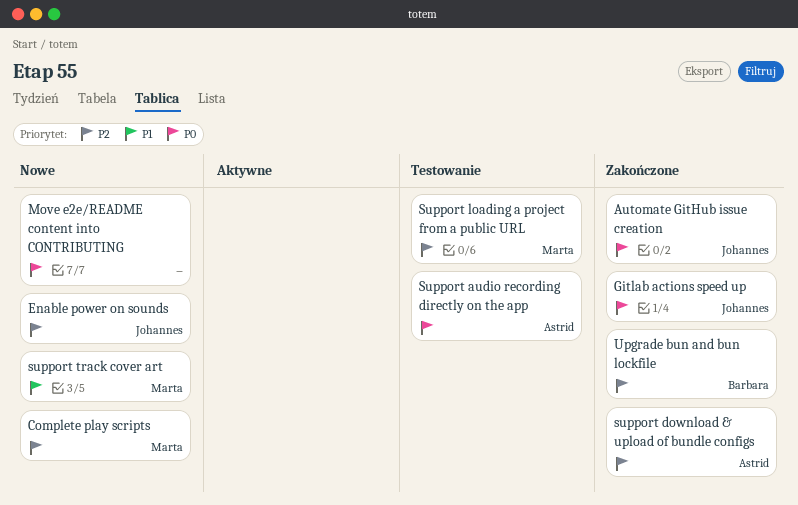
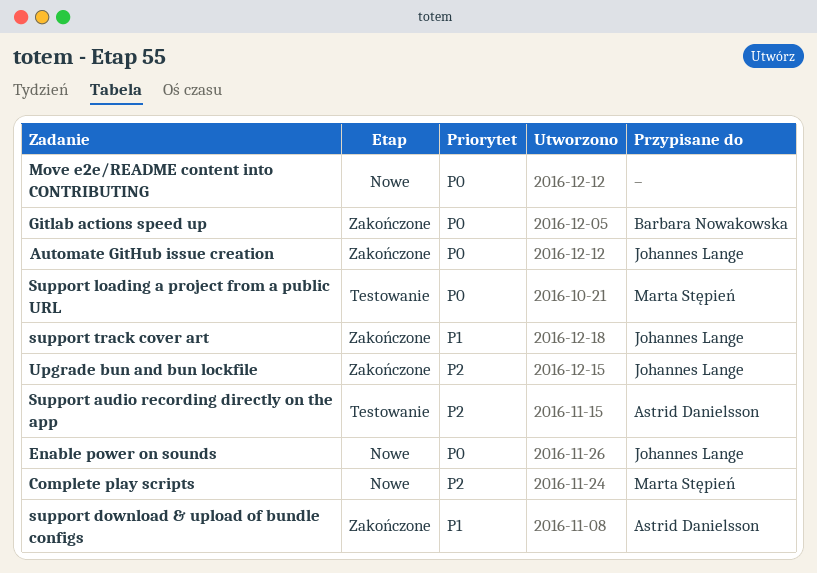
Enable power on sounds, priority: P2 -> P0
Gitlab actions speed up, owner: Johannes Lange -> Barbara Nowakowska
Support audio recording directly on the app, priority: P0 -> P2
support download & upload of bundle configs, priority: P2 -> P1
Support loading a project from a public URL, priority: P2 -> P0
support track cover art, status: Nowe -> Zakończone
support track cover art, owner: Marta Stępień -> Johannes Lange
Upgrade bun and bun lockfile, owner: Barbara Nowakowska -> Johannes Lange

